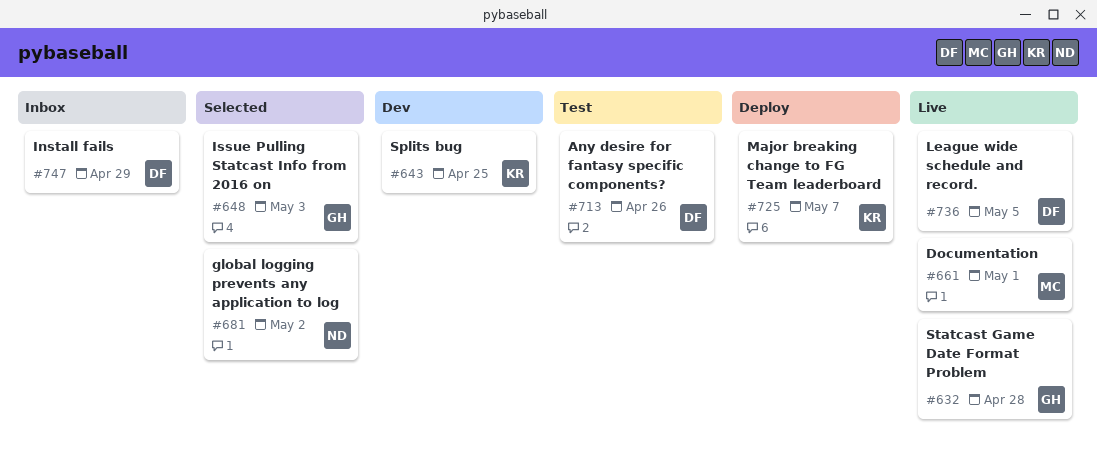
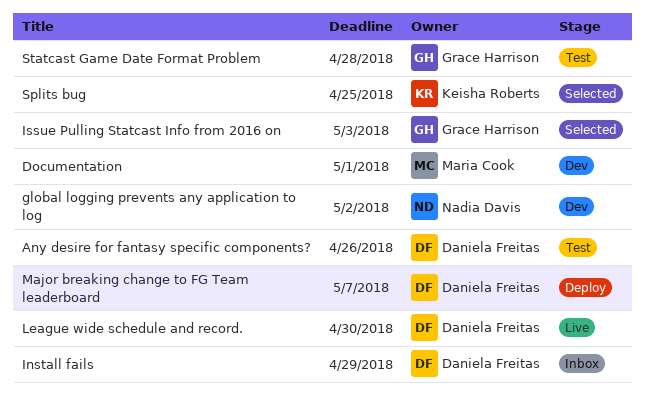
Documentation, status: Live -> Dev
global logging prevents any application to log, status: Selected -> Dev
League wide schedule and record., due: May 5 -> Apr 30
Major breaking change to FG Team leaderboard, owner: Keisha Roberts -> Daniela Freitas
Splits bug, status: Dev -> Selected
Statcast Game Date Format Problem, status: Live -> Test

